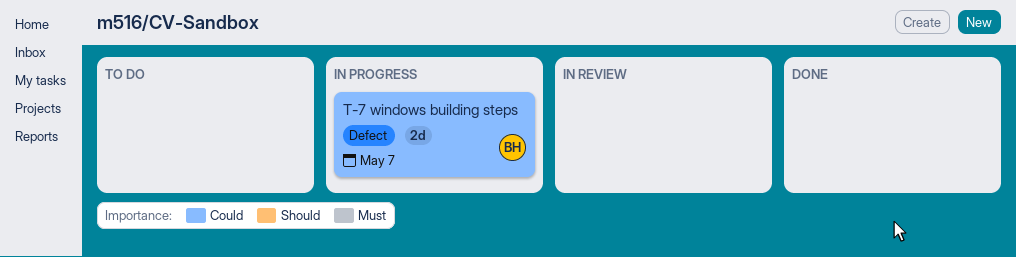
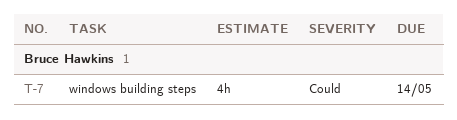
T-7, estimate: 2d -> 4h
T-7, due: May 7 -> May 14

